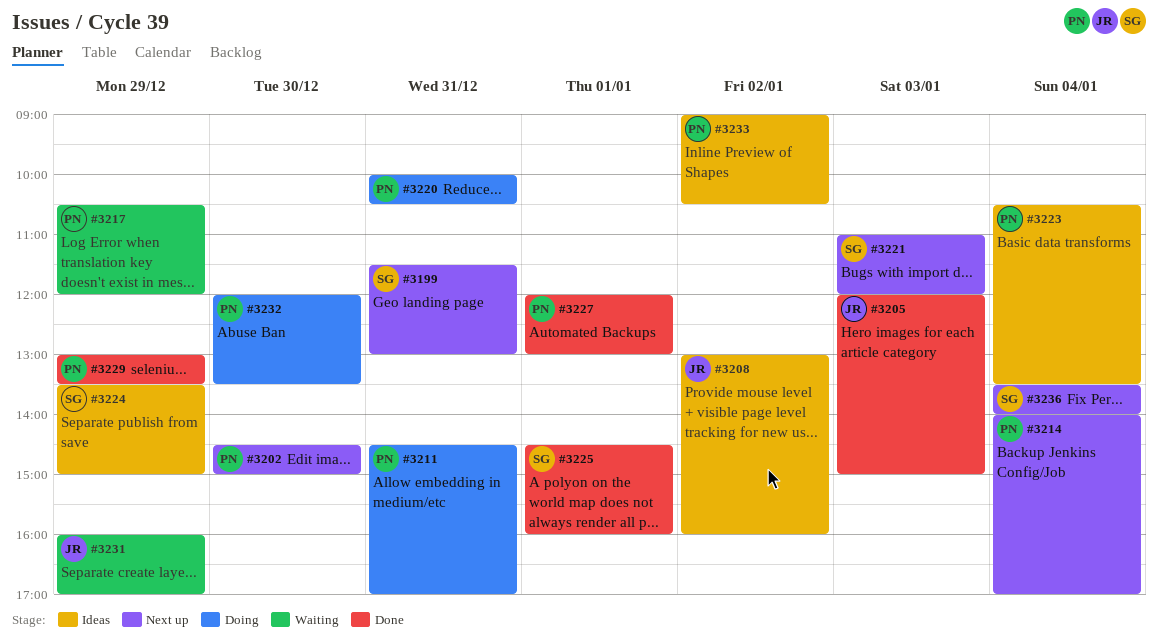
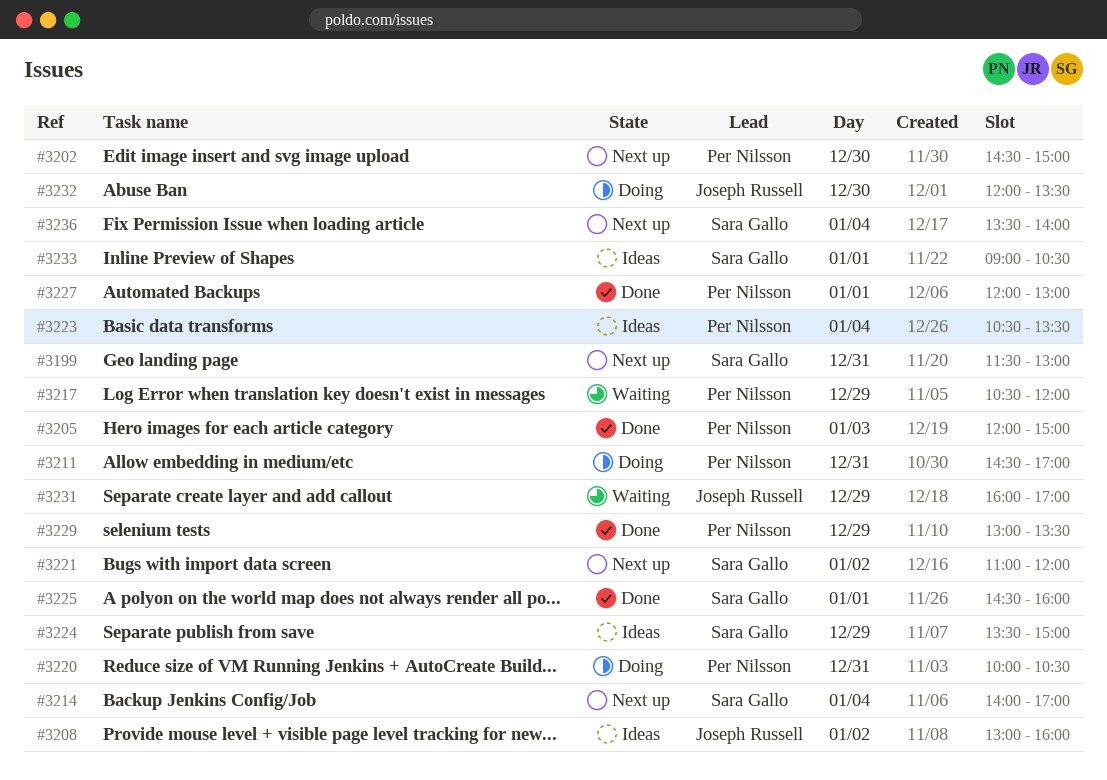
#3205, owner: Joseph Russell -> Per Nilsson
#3214, owner: Per Nilsson -> Sara Gallo
#3221, day: Jan 3 -> Jan 2
#3232, owner: Per Nilsson -> Joseph Russell
#3233, owner: Per Nilsson -> Sara Gallo
#3233, day: Jan 2 -> Jan 1

